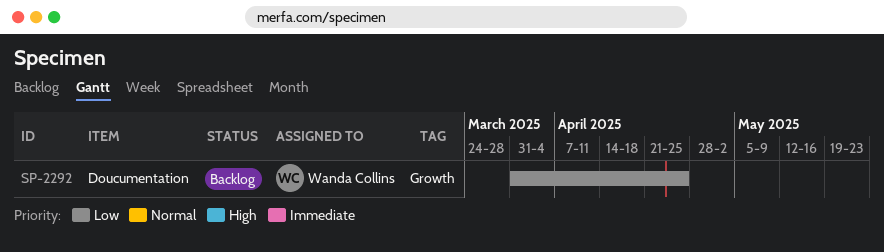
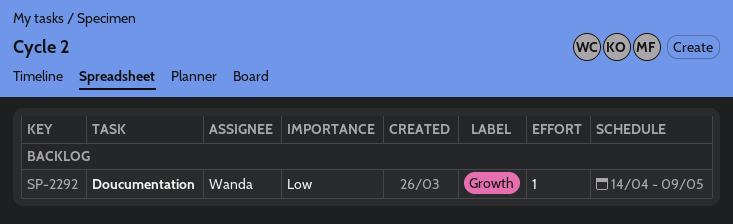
SP-2292, start: Mar 31 -> Apr 14
SP-2292, due: Apr 25 -> May 9

